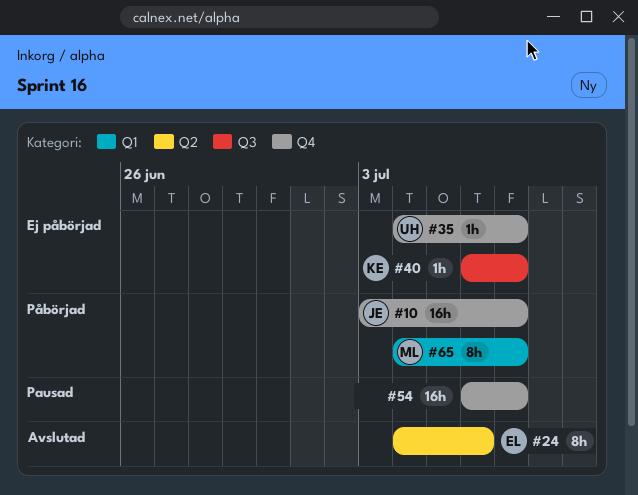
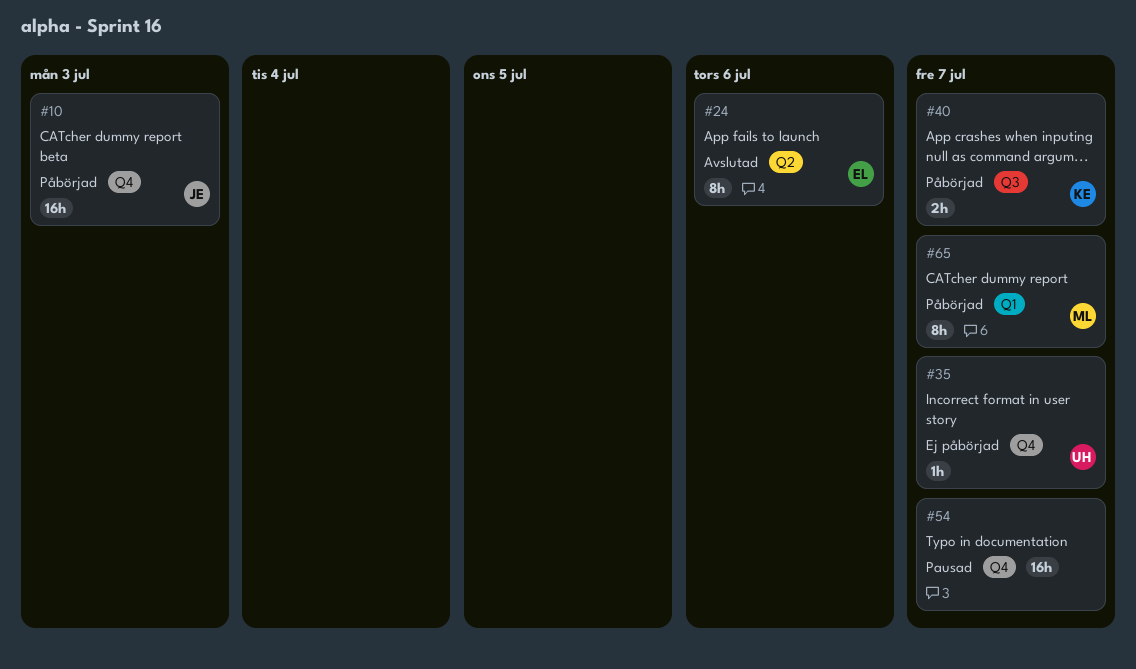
#10, due: Jul 7 -> Jul 3
#40, status: Ej påbörjad -> Påbörjad
#40, estimate: 1h -> 2h

